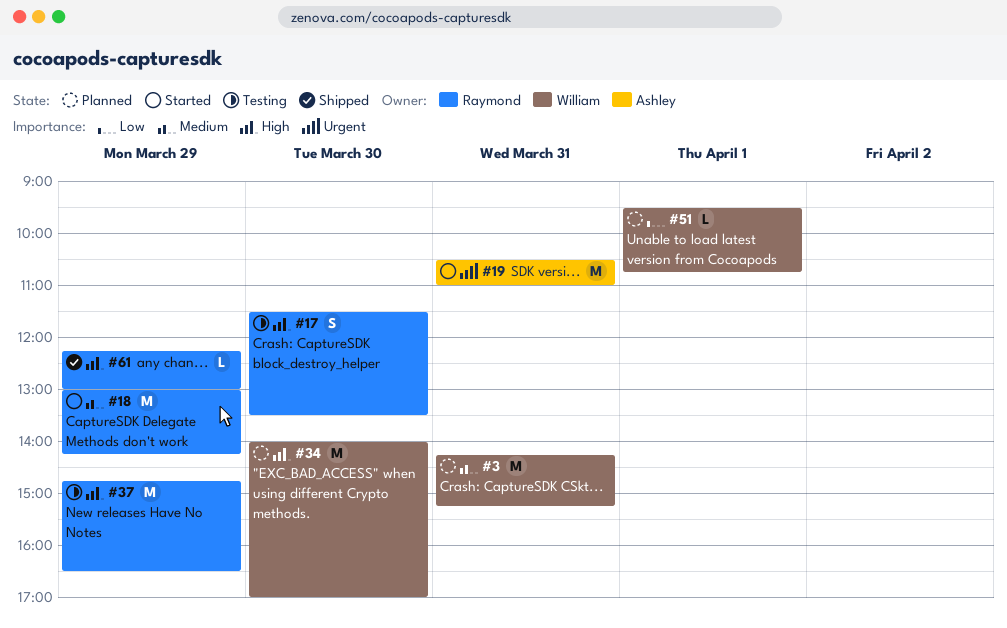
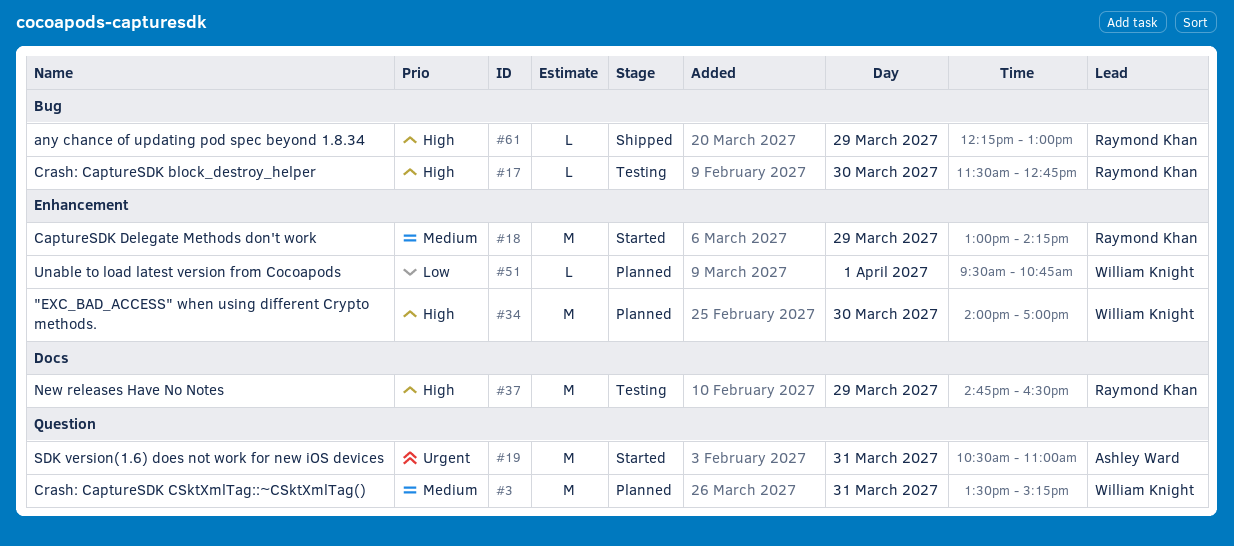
#3, begins: 14:15 -> 13:30
#17, estimate: S -> L
#17, ends: 13:30 -> 12:45

